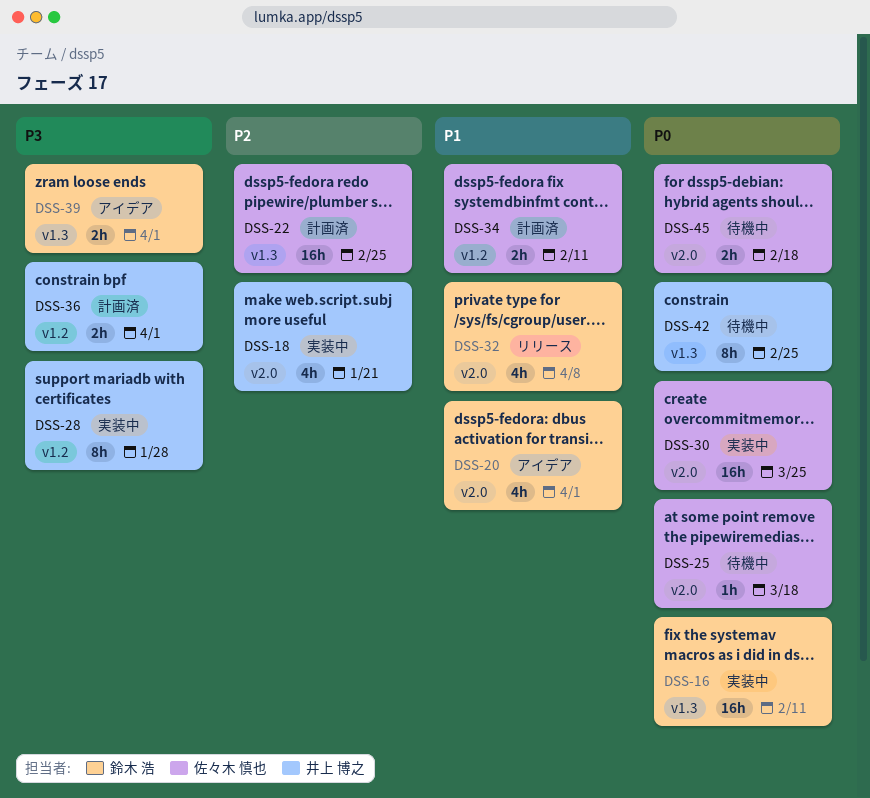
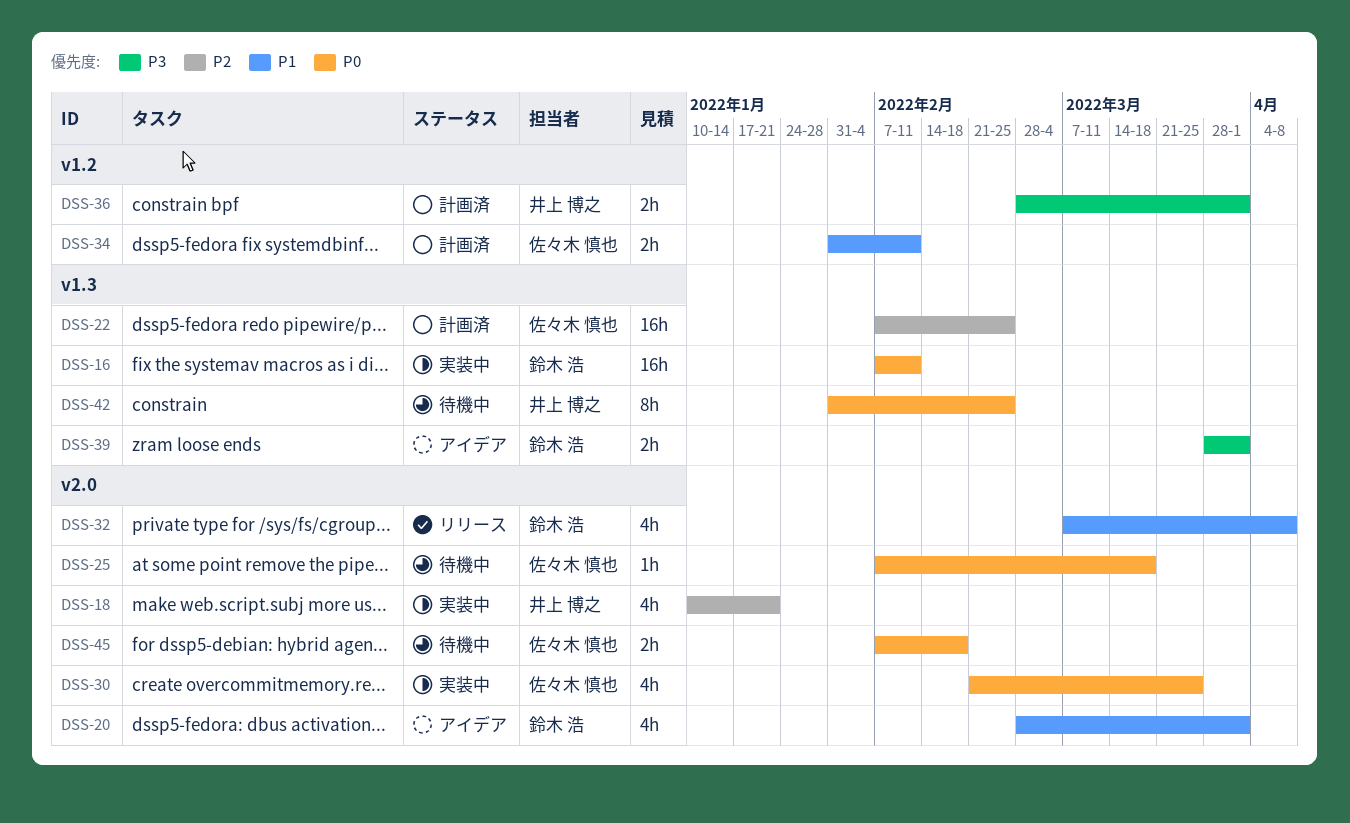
DSS-28: present -> none
DSS-30, estimate: 16h -> 4h

